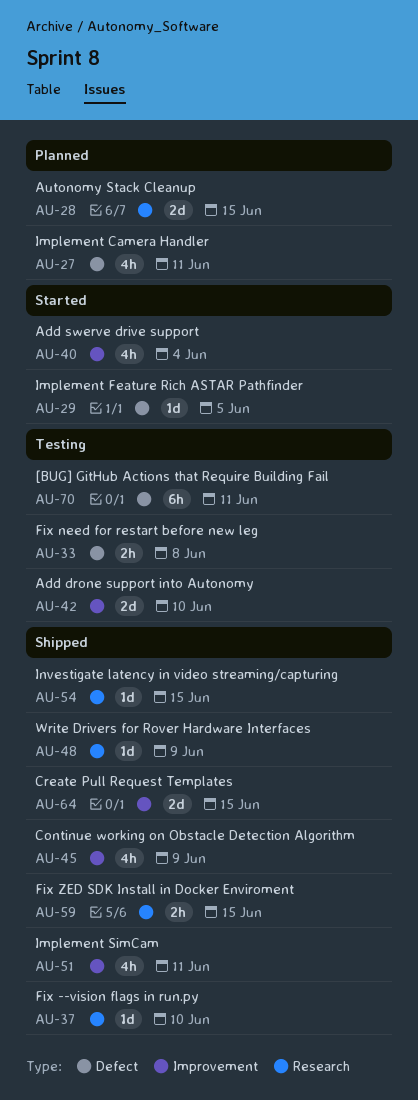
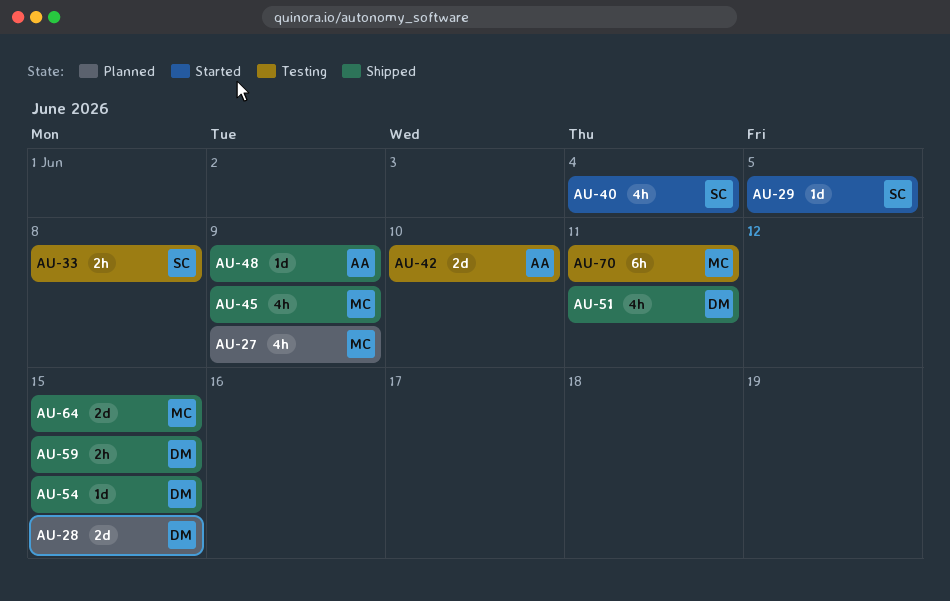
AU-27, due: Jun 11 -> Jun 9
AU-37: present -> none

